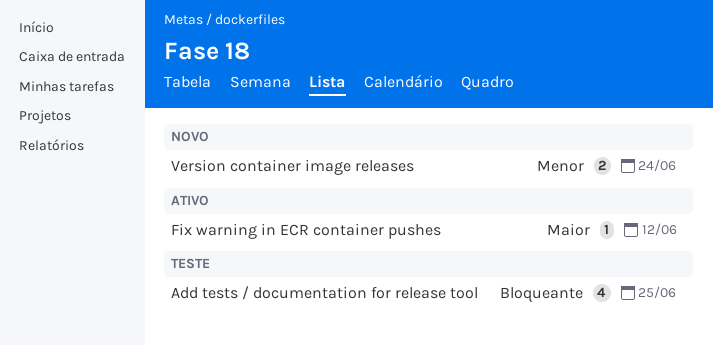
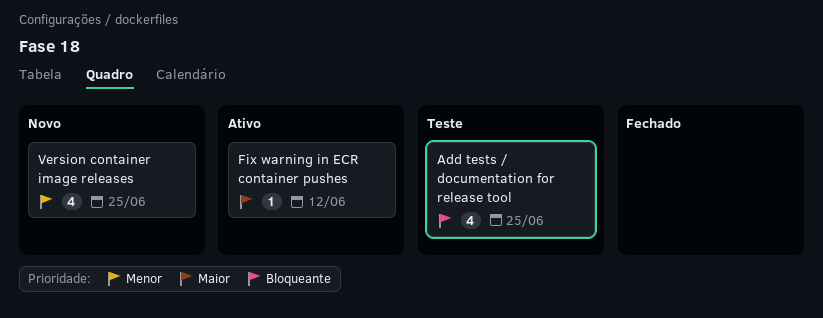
Version container image releases, estimate: 2 -> 4
Version container image releases, due: Jun 24 -> Jun 25

